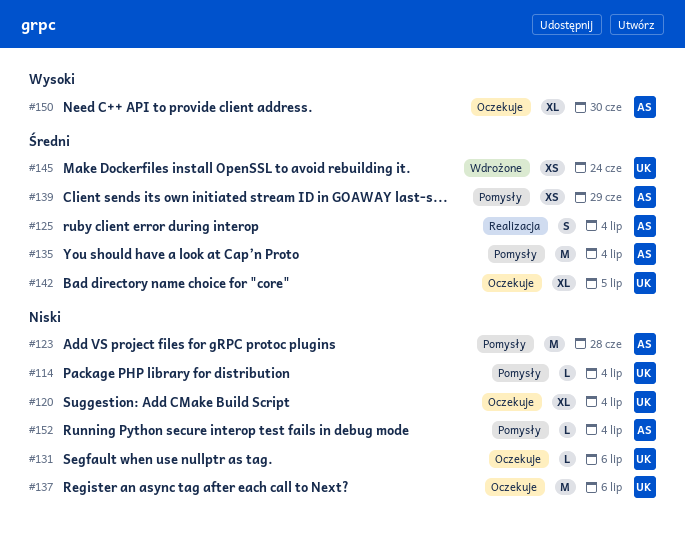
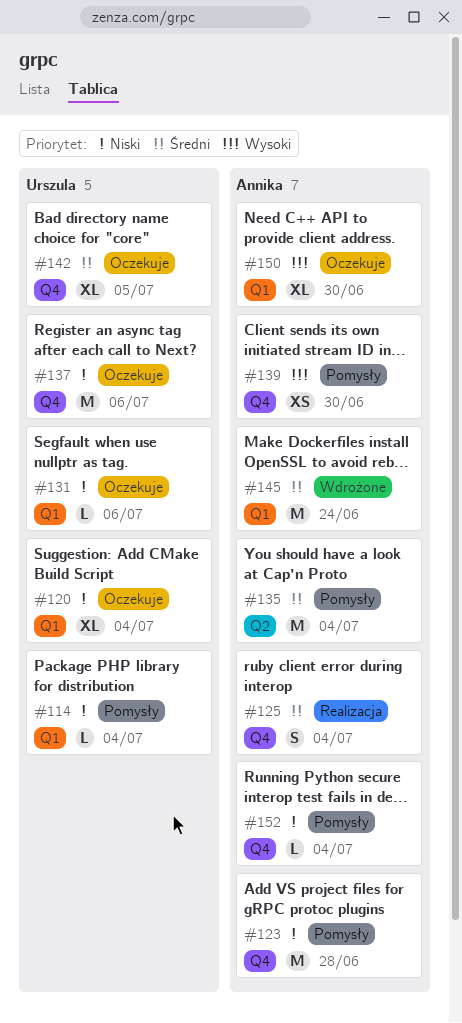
#139, priority: Średni -> Wysoki
#139, due: Jun 29 -> Jun 30
#145, owner: Urszula -> Annika
#145, estimate: XS -> M

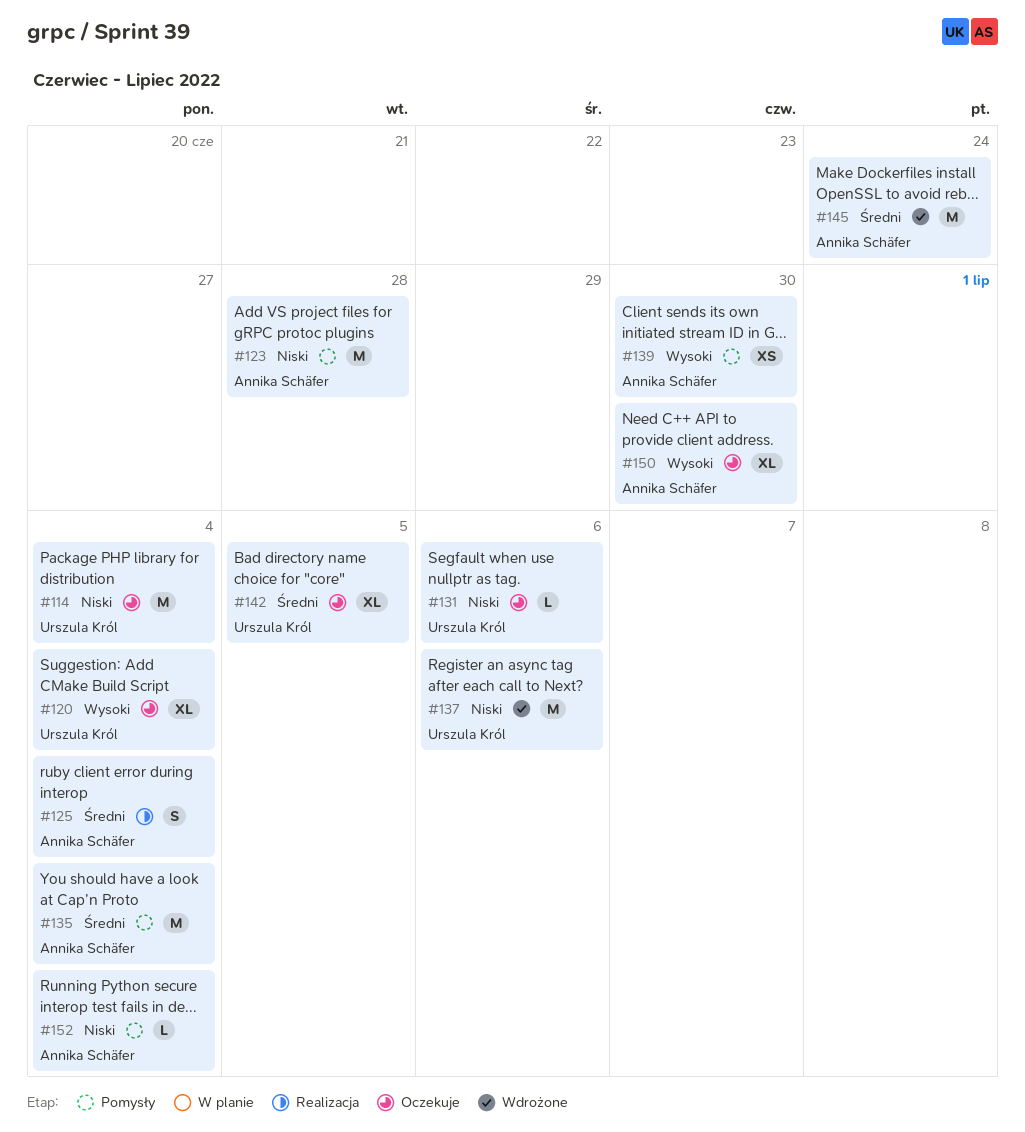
#114, status: Pomysły -> Oczekuje
#114, estimate: L -> M
#120, priority: Niski -> Wysoki
#137, status: Oczekuje -> Wdrożone

